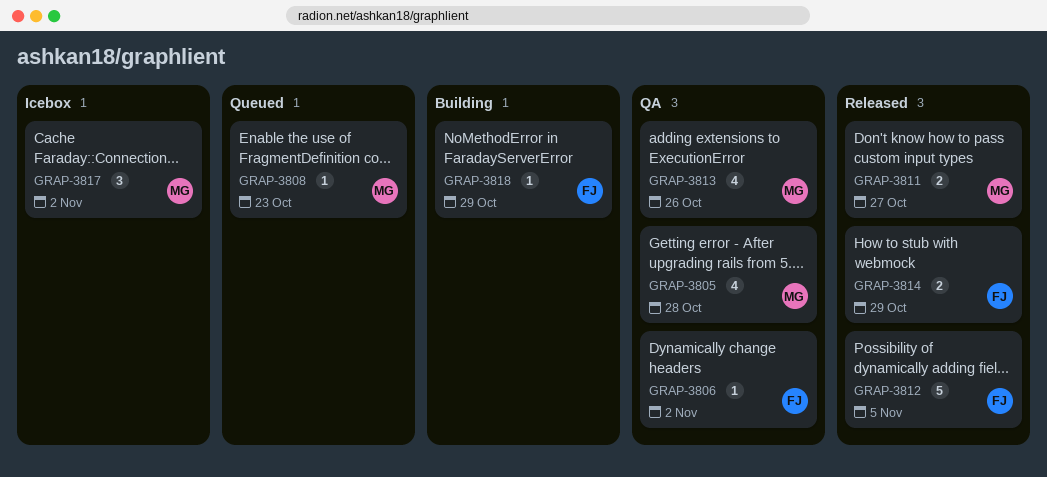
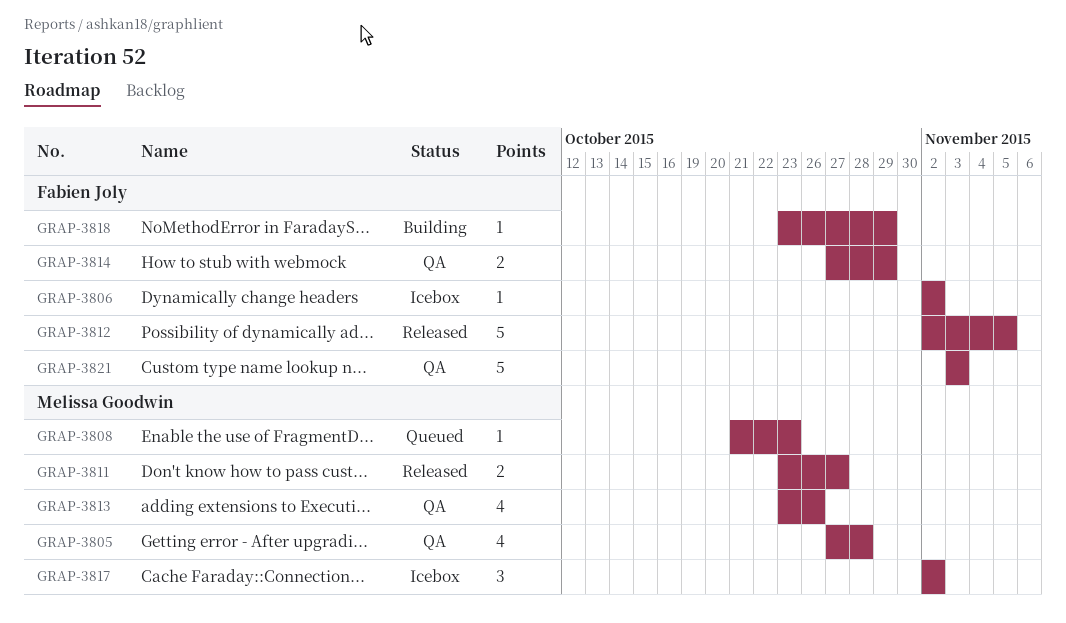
GRAP-3806, status: QA -> Icebox
GRAP-3814, status: Released -> QA
GRAP-3821: none -> present

